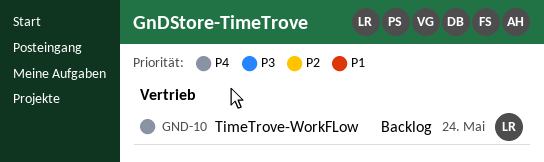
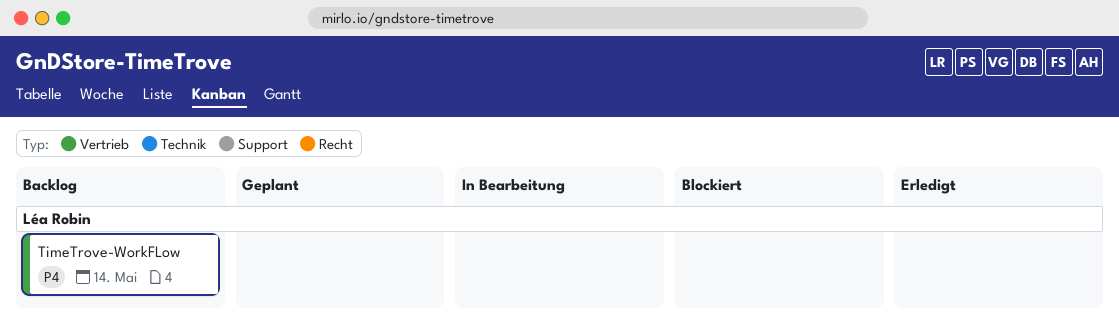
TimeTrove-WorkFLow, due: May 24 -> May 14

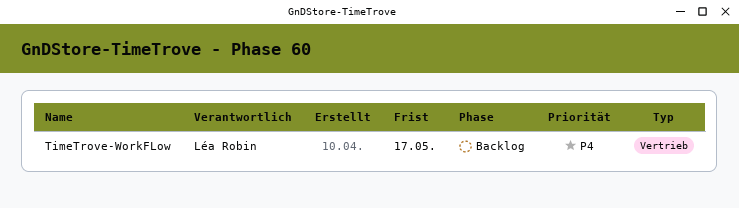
TimeTrove-WorkFLow, due: May 14 -> May 17

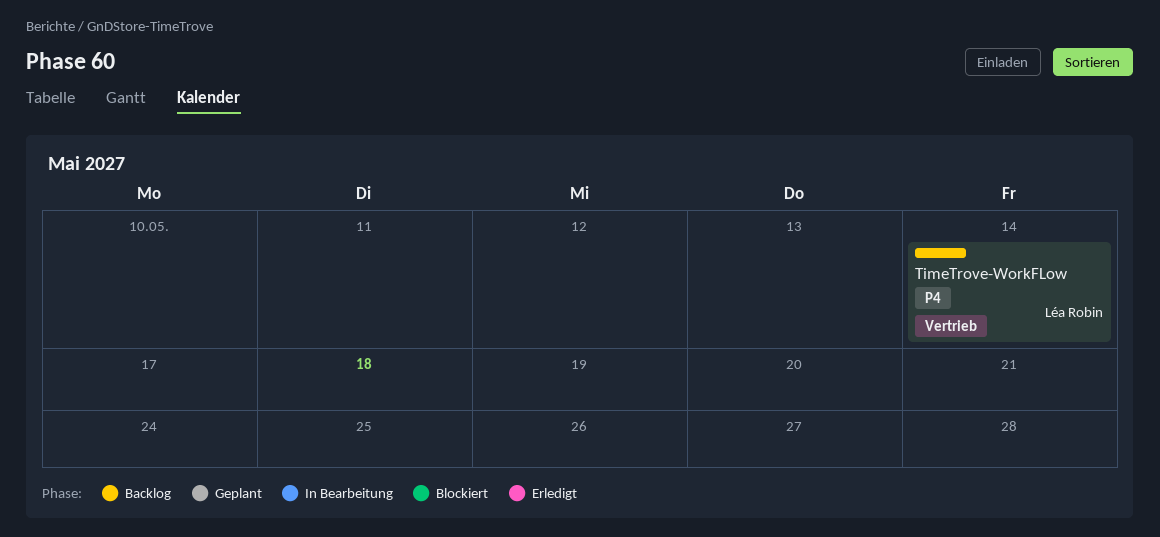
TimeTrove-WorkFLow, due: May 17 -> May 14

